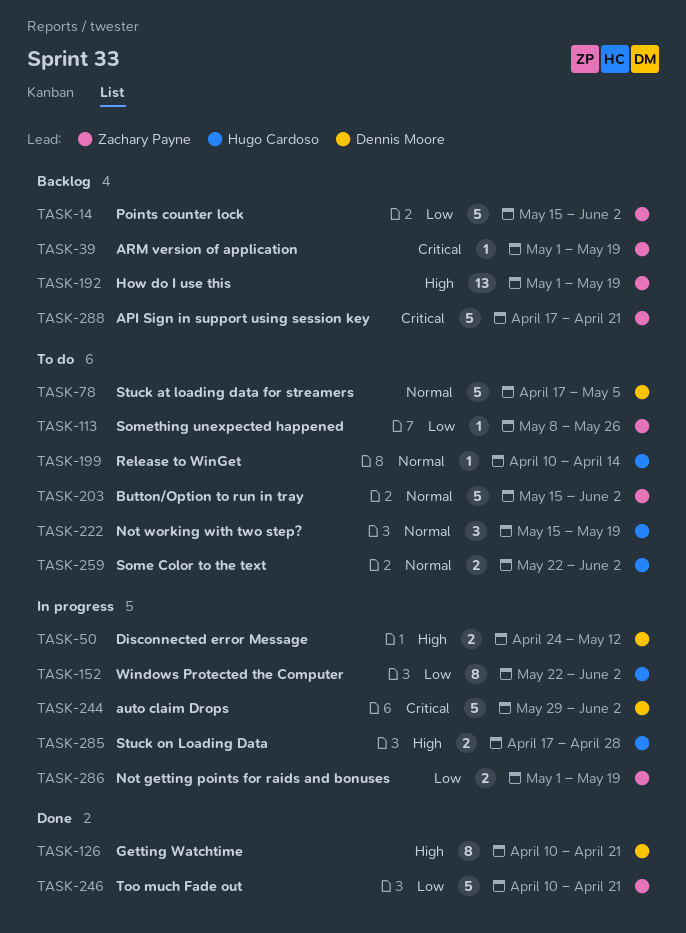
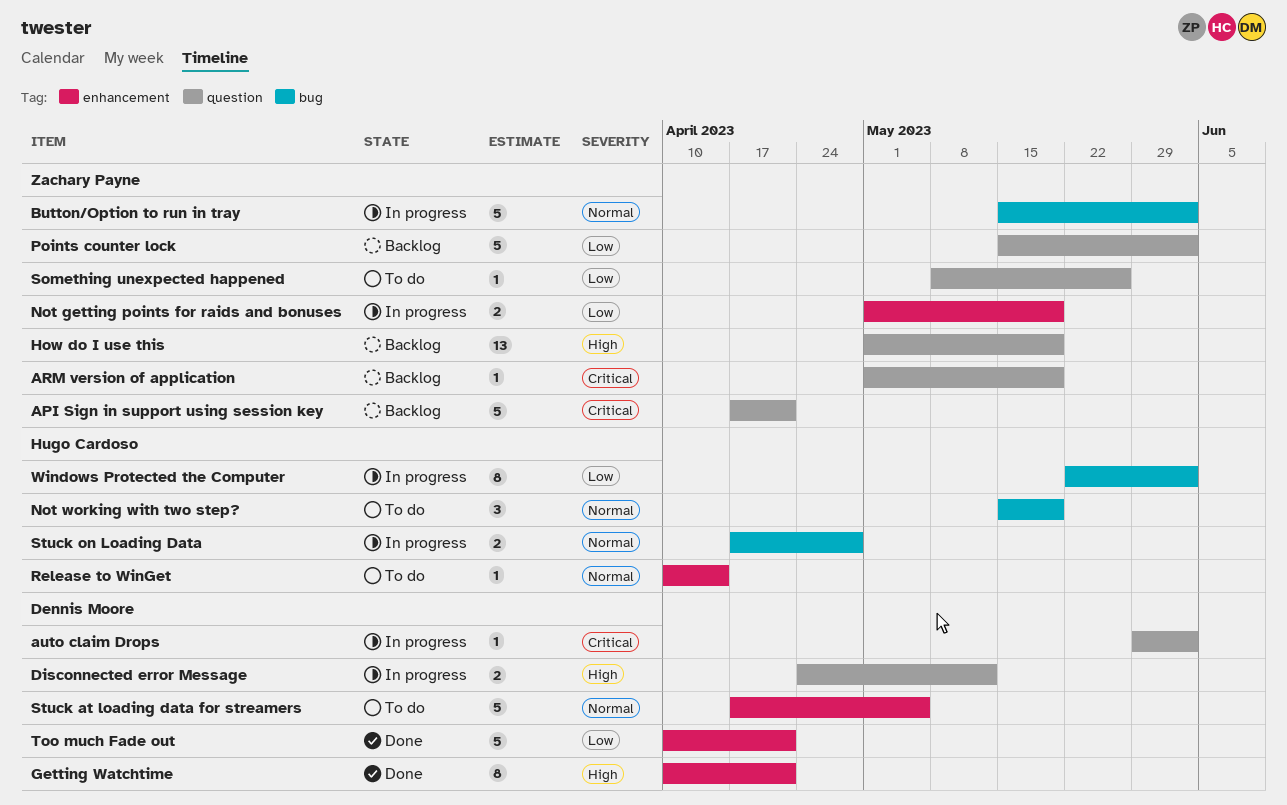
auto claim Drops, estimate: 5 -> 1
Button/Option to run in tray, status: To do -> In progress
Some Color to the text: present -> none
Stuck on Loading Data, priority: High -> Normal
Too much Fade out, owner: Zachary Payne -> Dennis Moore

